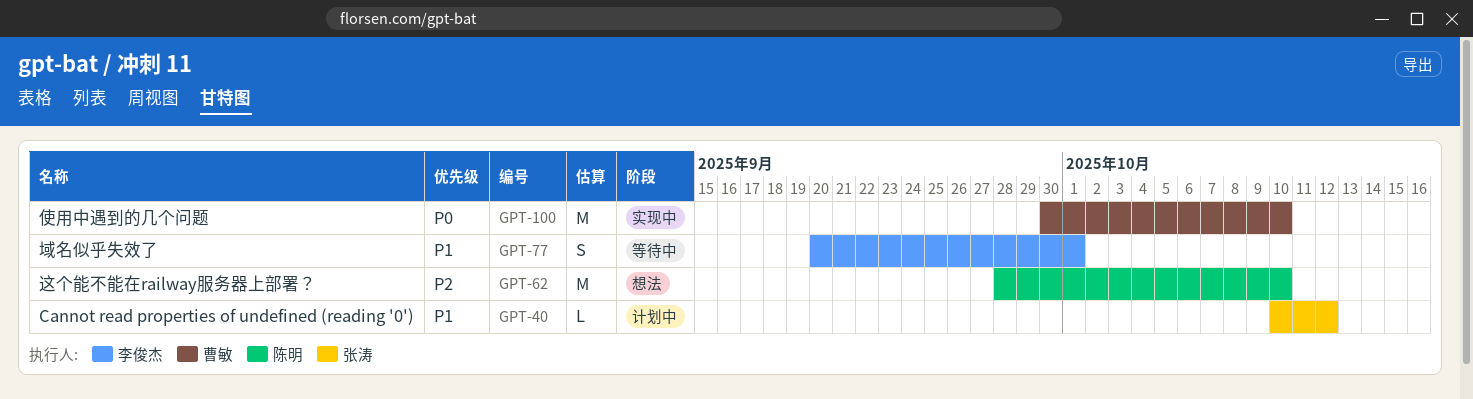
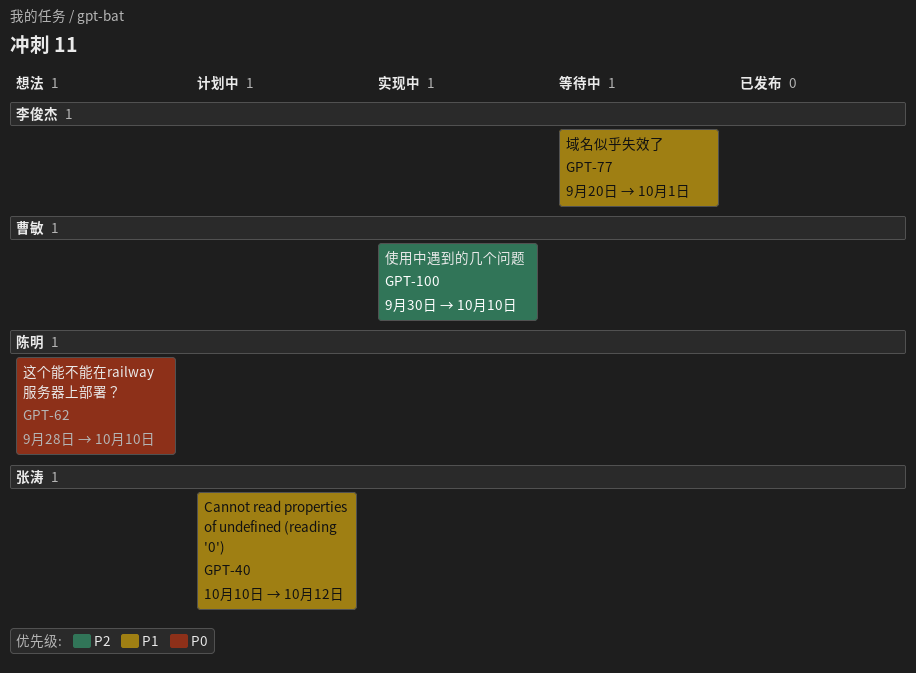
GPT-62, priority: P2 -> P0
GPT-100, priority: P0 -> P2

